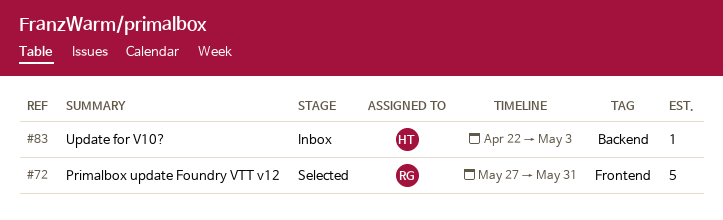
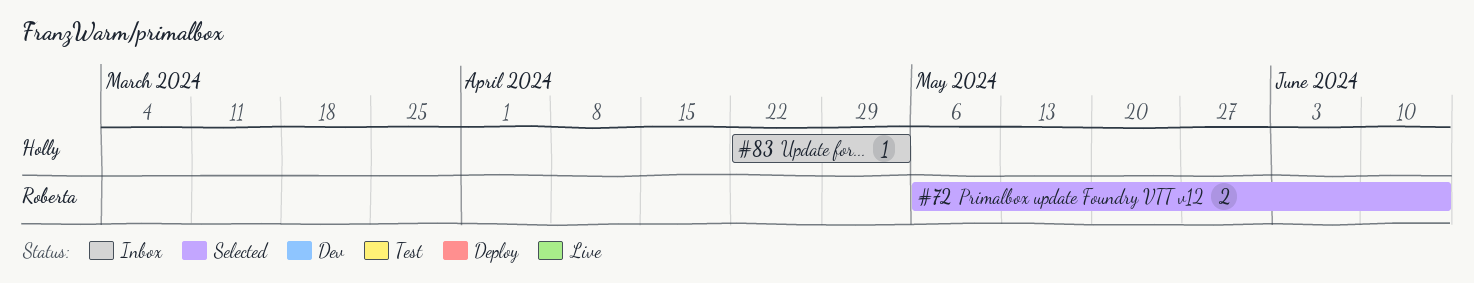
#72, estimate: 5 -> 2
#72, start: May 27 -> May 6
#72, due: May 31 -> Jun 14

